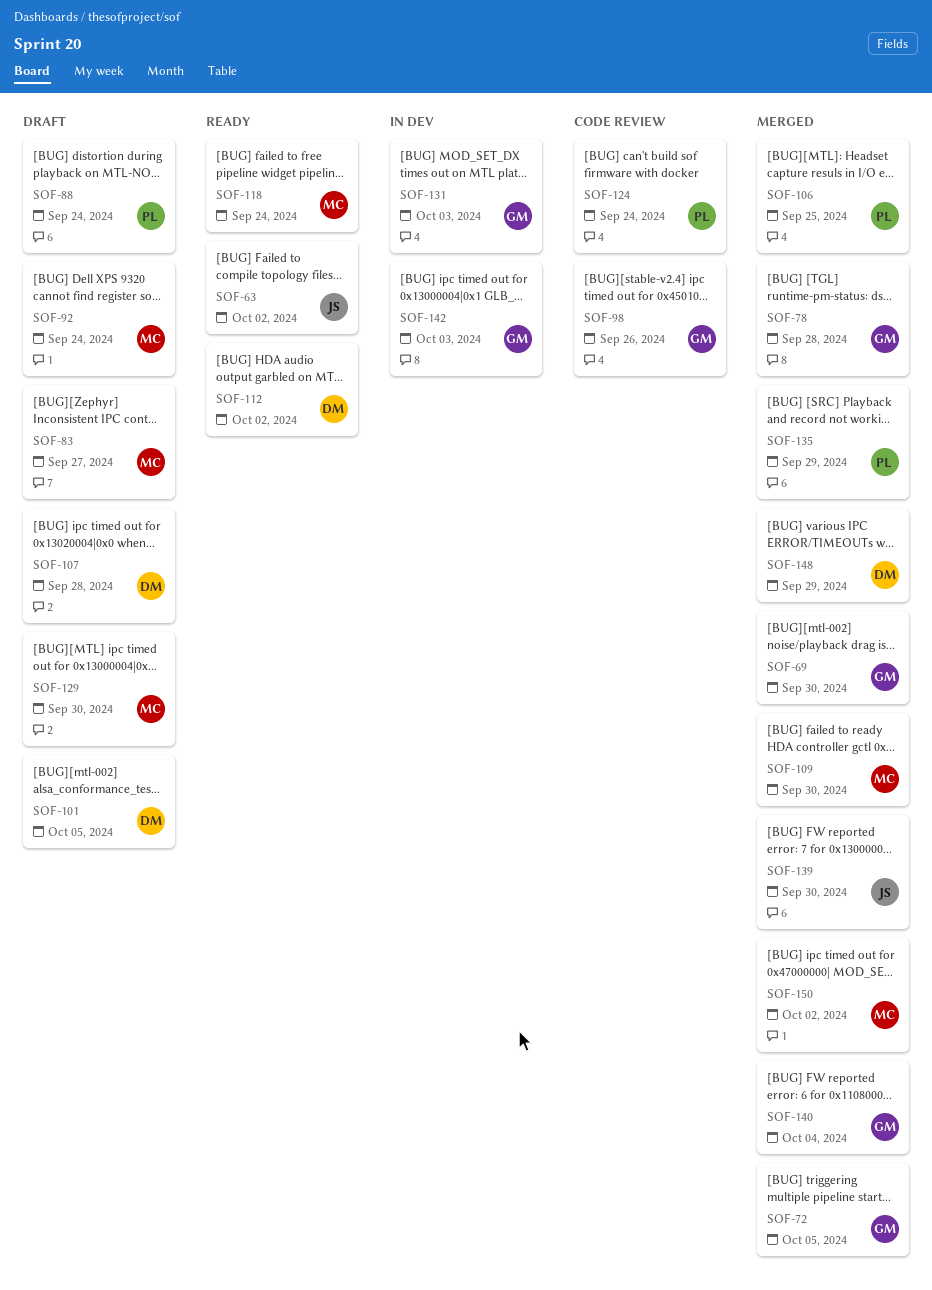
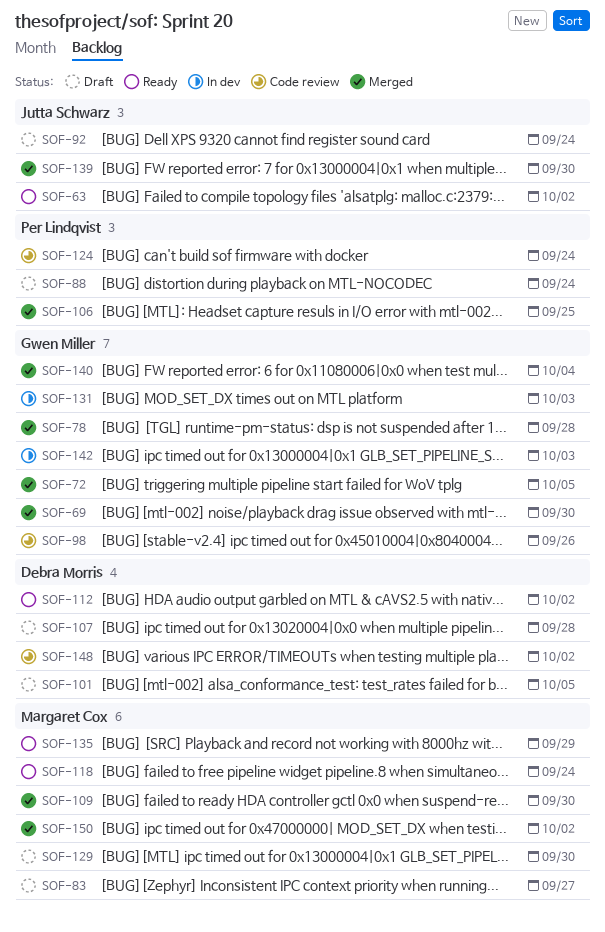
SOF-92, owner: Margaret Cox -> Jutta Schwarz
SOF-135, status: Merged -> Ready
SOF-135, owner: Per Lindqvist -> Margaret Cox
SOF-148, status: Merged -> Code review
SOF-148, due: Sep 29 -> Oct 2

